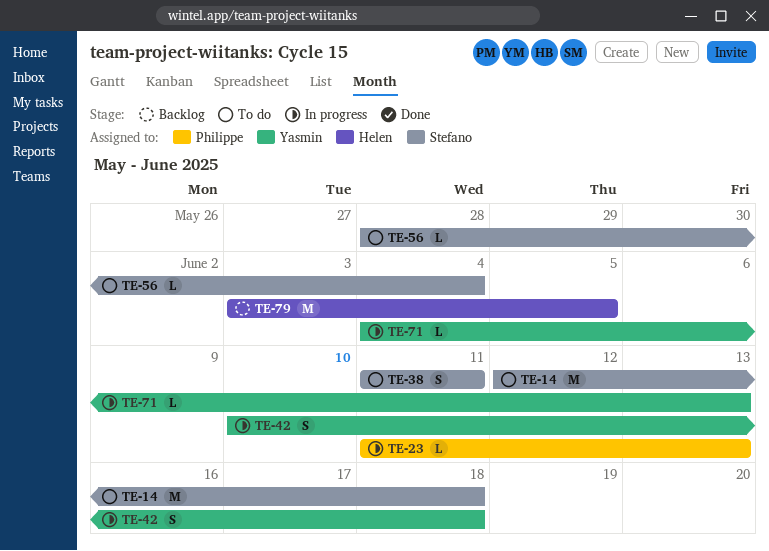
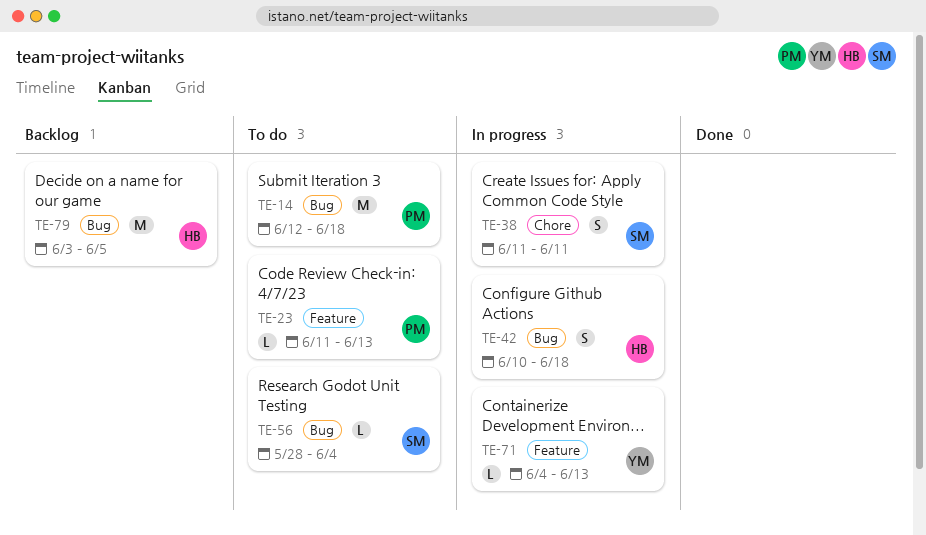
TE-14, owner: Stefano -> Philippe
TE-23, status: In progress -> To do
TE-38, status: To do -> In progress
TE-42, owner: Yasmin -> Helen

